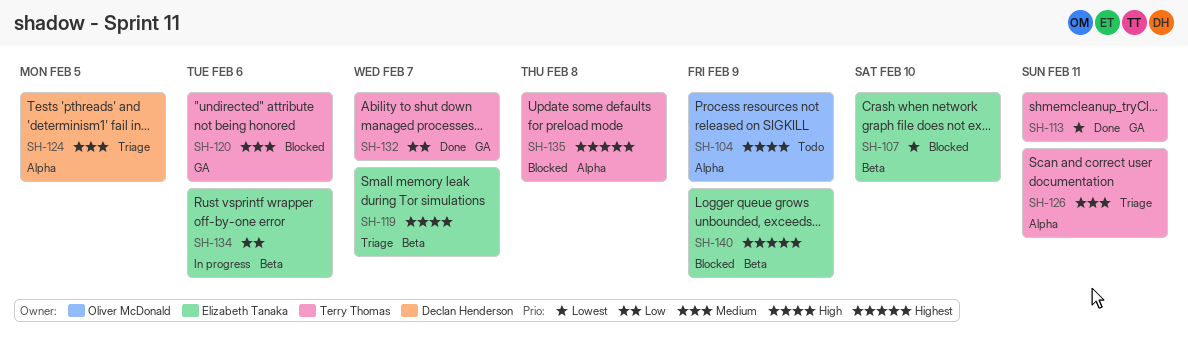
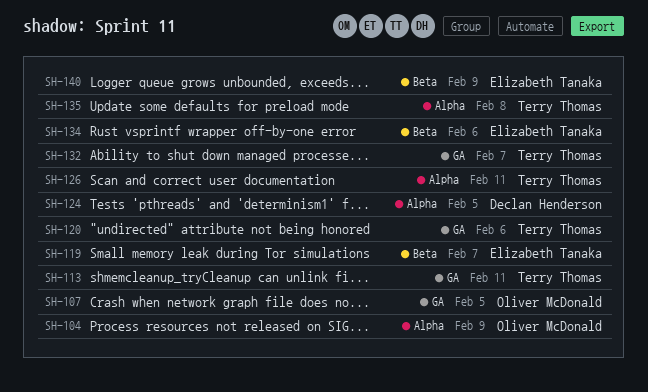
SH-107, owner: Elizabeth Tanaka -> Oliver McDonald
SH-107, label: Beta -> GA
SH-107, due: Feb 10 -> Feb 5

